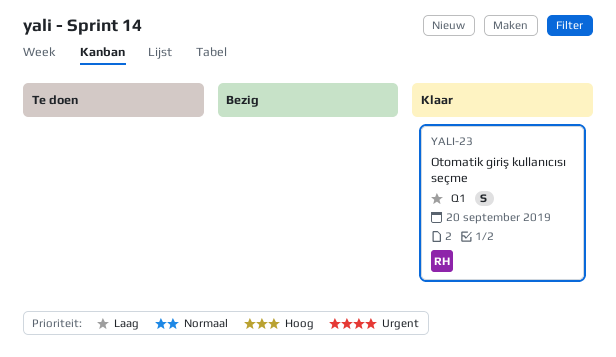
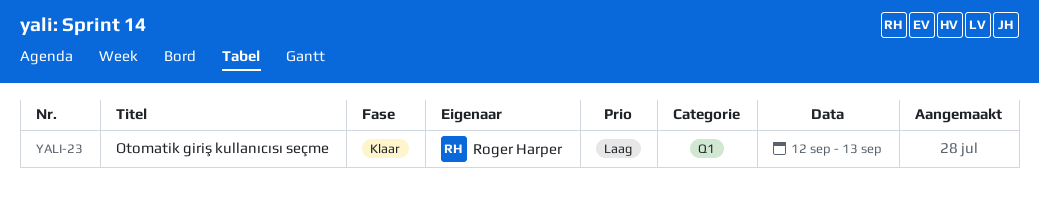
YALI-23, due: Sep 20 -> Sep 13

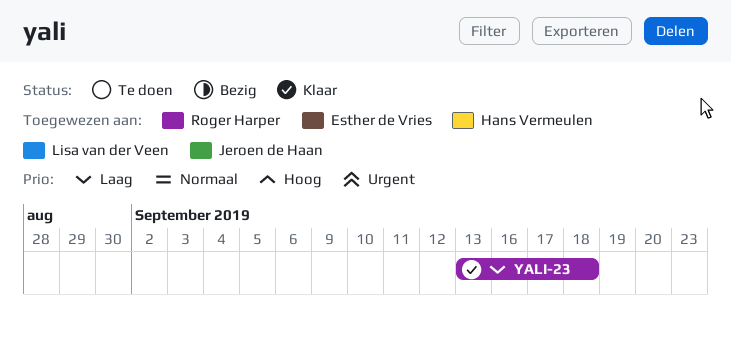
YALI-23, start: Sep 12 -> Sep 13
YALI-23, due: Sep 13 -> Sep 18

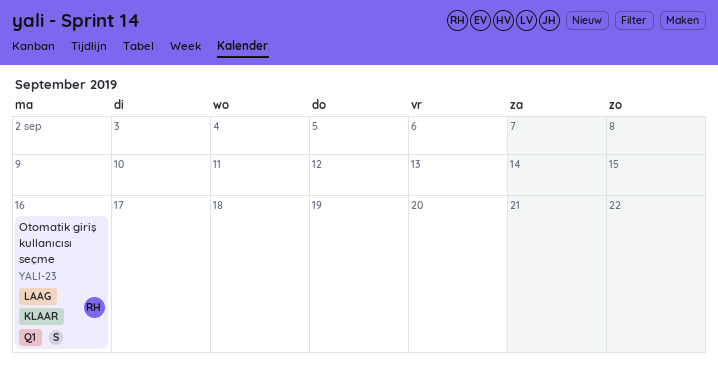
YALI-23, due: Sep 18 -> Sep 16

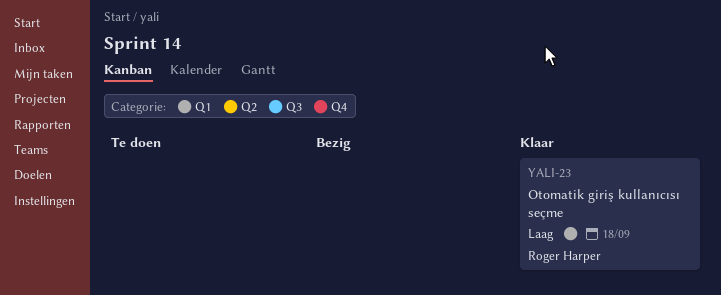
YALI-23, due: Sep 16 -> Sep 18

